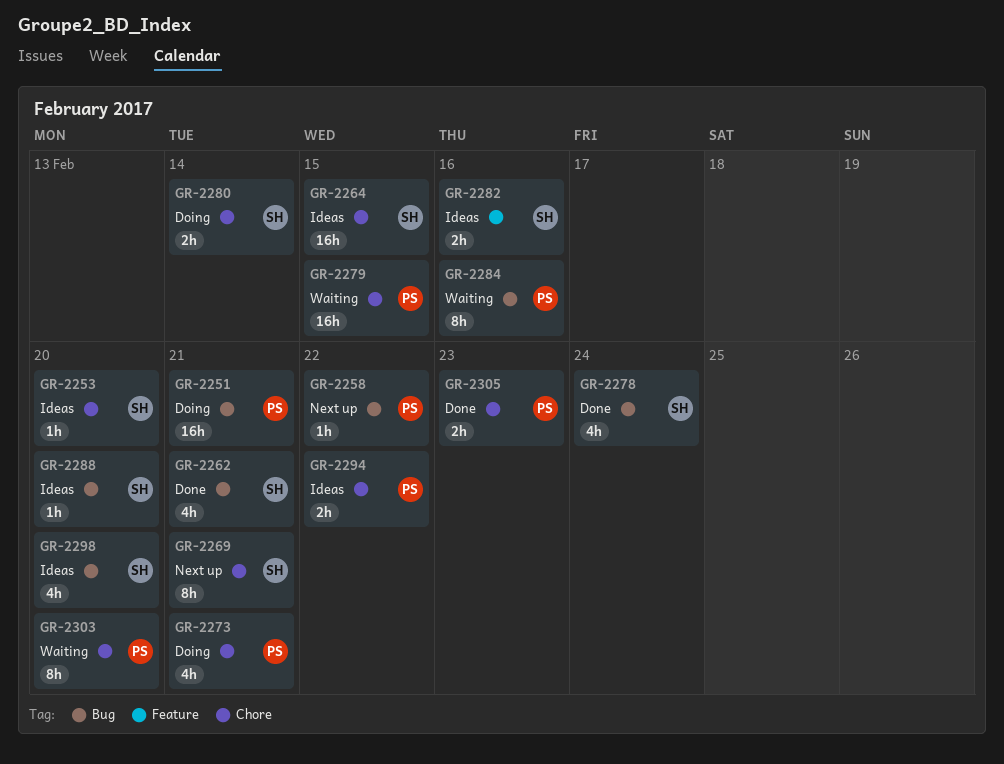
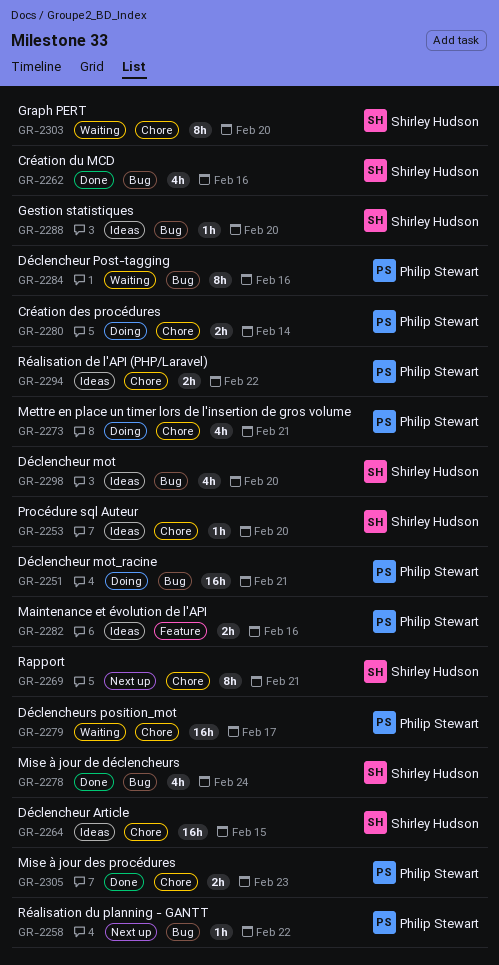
GR-2262, due: Feb 21 -> Feb 16
GR-2279, due: Feb 15 -> Feb 17
GR-2280, owner: Shirley Hudson -> Philip Stewart
GR-2282, owner: Shirley Hudson -> Philip Stewart
GR-2303, owner: Philip Stewart -> Shirley Hudson

